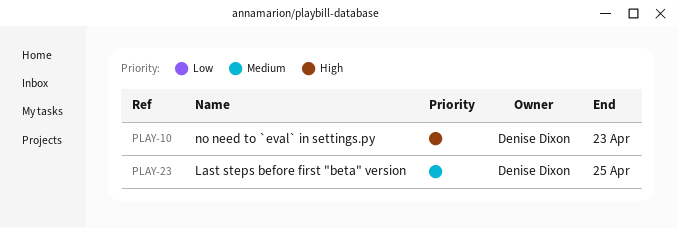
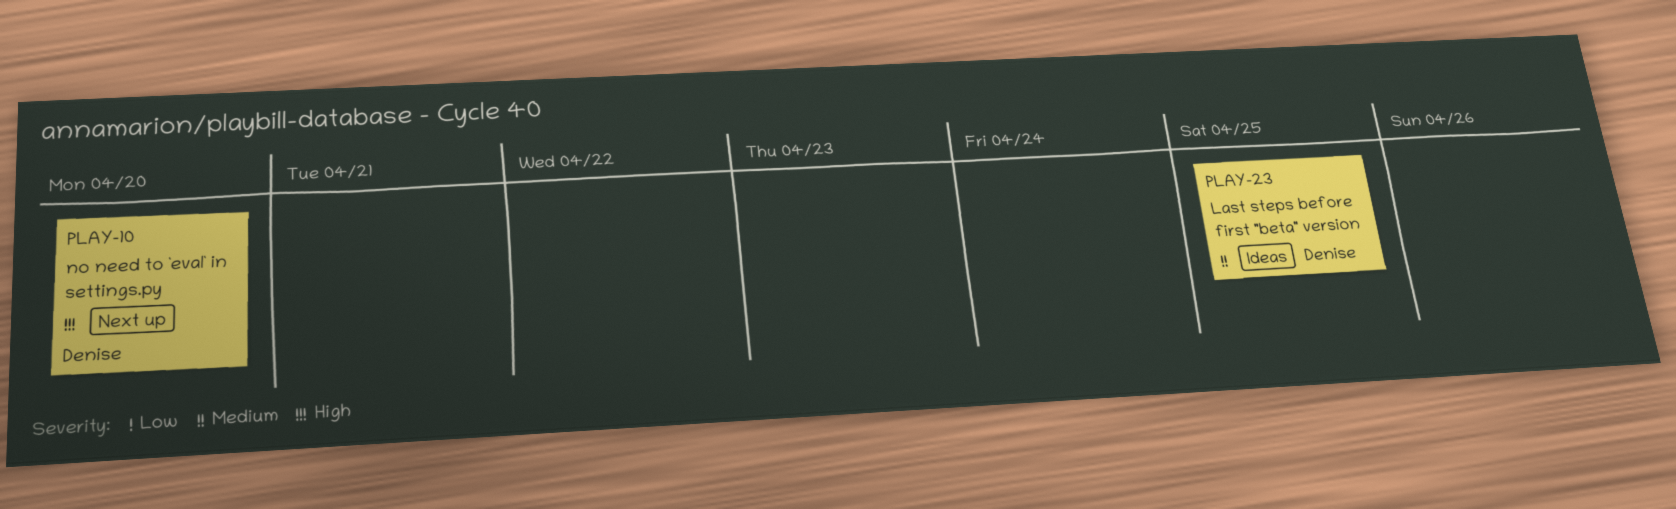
PLAY-10, due: Apr 23 -> Apr 20

